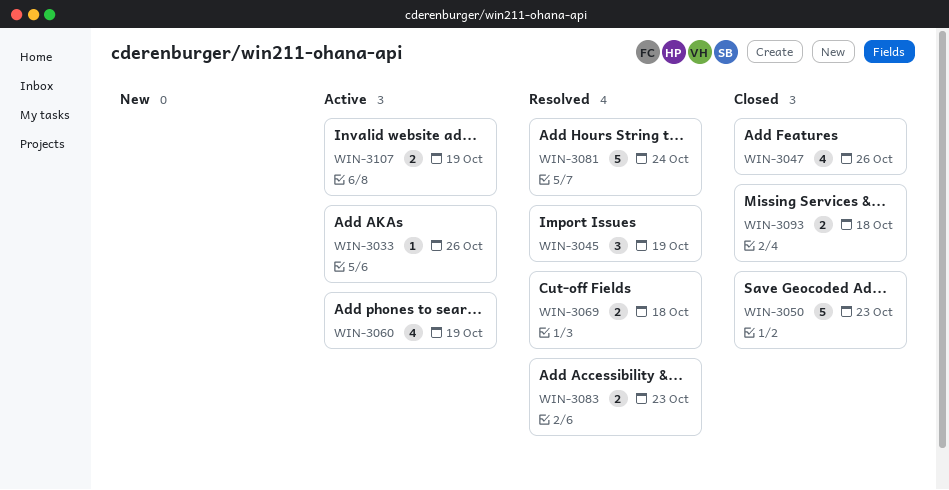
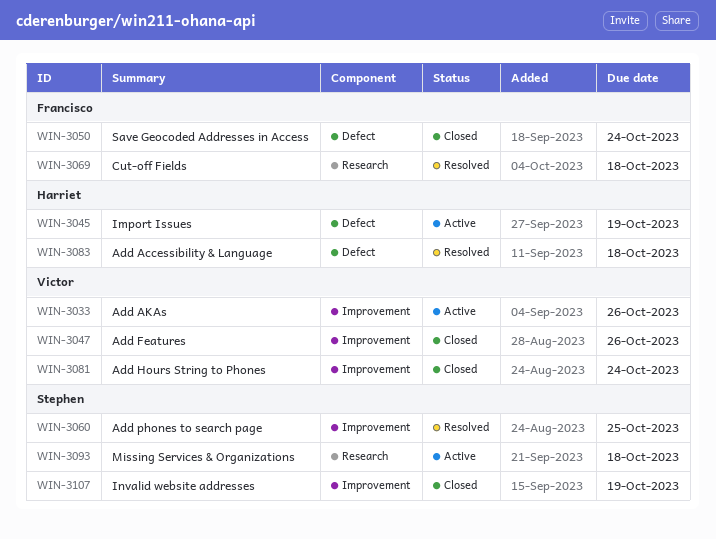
WIN-3045, status: Resolved -> Active
WIN-3050, due: Oct 23 -> Oct 24
WIN-3060, status: Active -> Resolved
WIN-3060, due: Oct 19 -> Oct 25
WIN-3081, status: Resolved -> Closed
WIN-3083, due: Oct 23 -> Oct 18
WIN-3093, status: Closed -> Active
WIN-3107, status: Active -> Closed

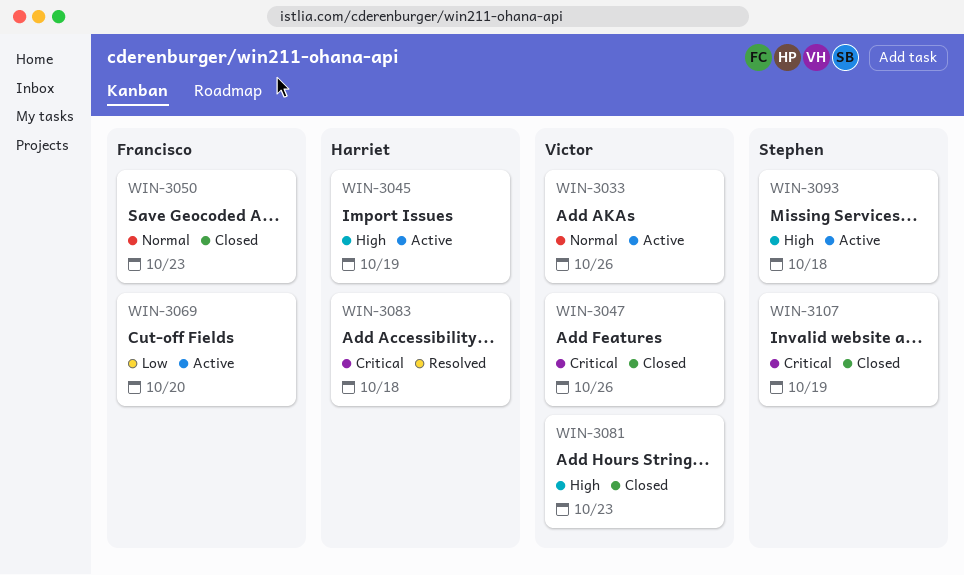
WIN-3050, due: Oct 24 -> Oct 23
WIN-3060: present -> none
WIN-3069, status: Resolved -> Active
WIN-3069, due: Oct 18 -> Oct 20
WIN-3081, due: Oct 24 -> Oct 23

